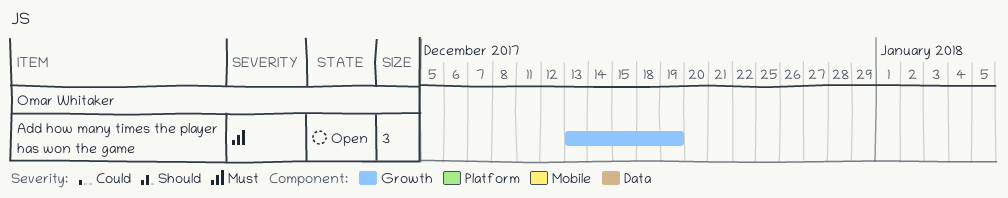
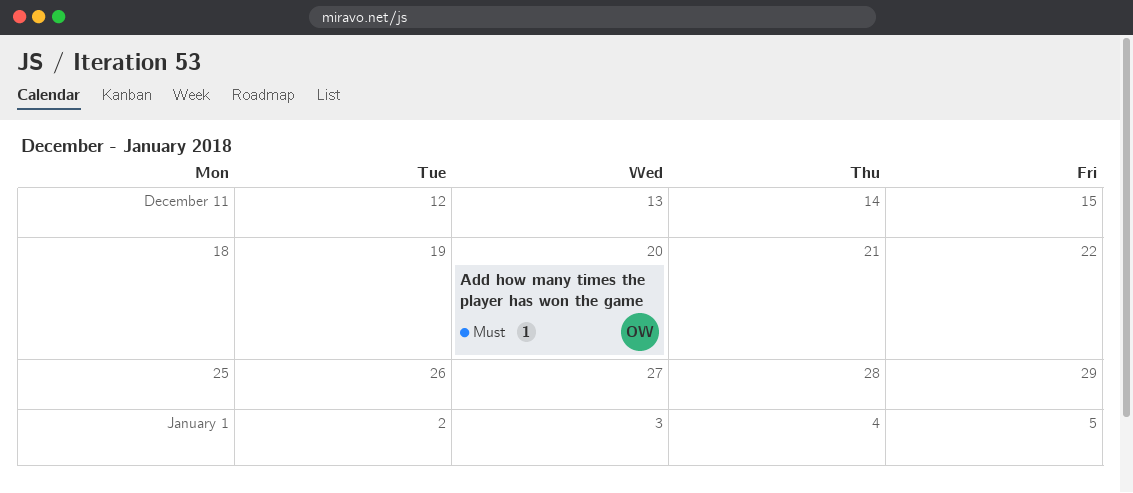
Add how many times the player has won the game, estimate: 3 -> 1
Add how many times the player has won the game, due: Dec 19 -> Dec 20

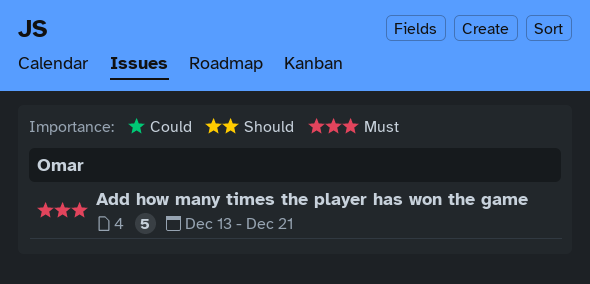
Add how many times the player has won the game, estimate: 1 -> 5
Add how many times the player has won the game, due: Dec 20 -> Dec 21

